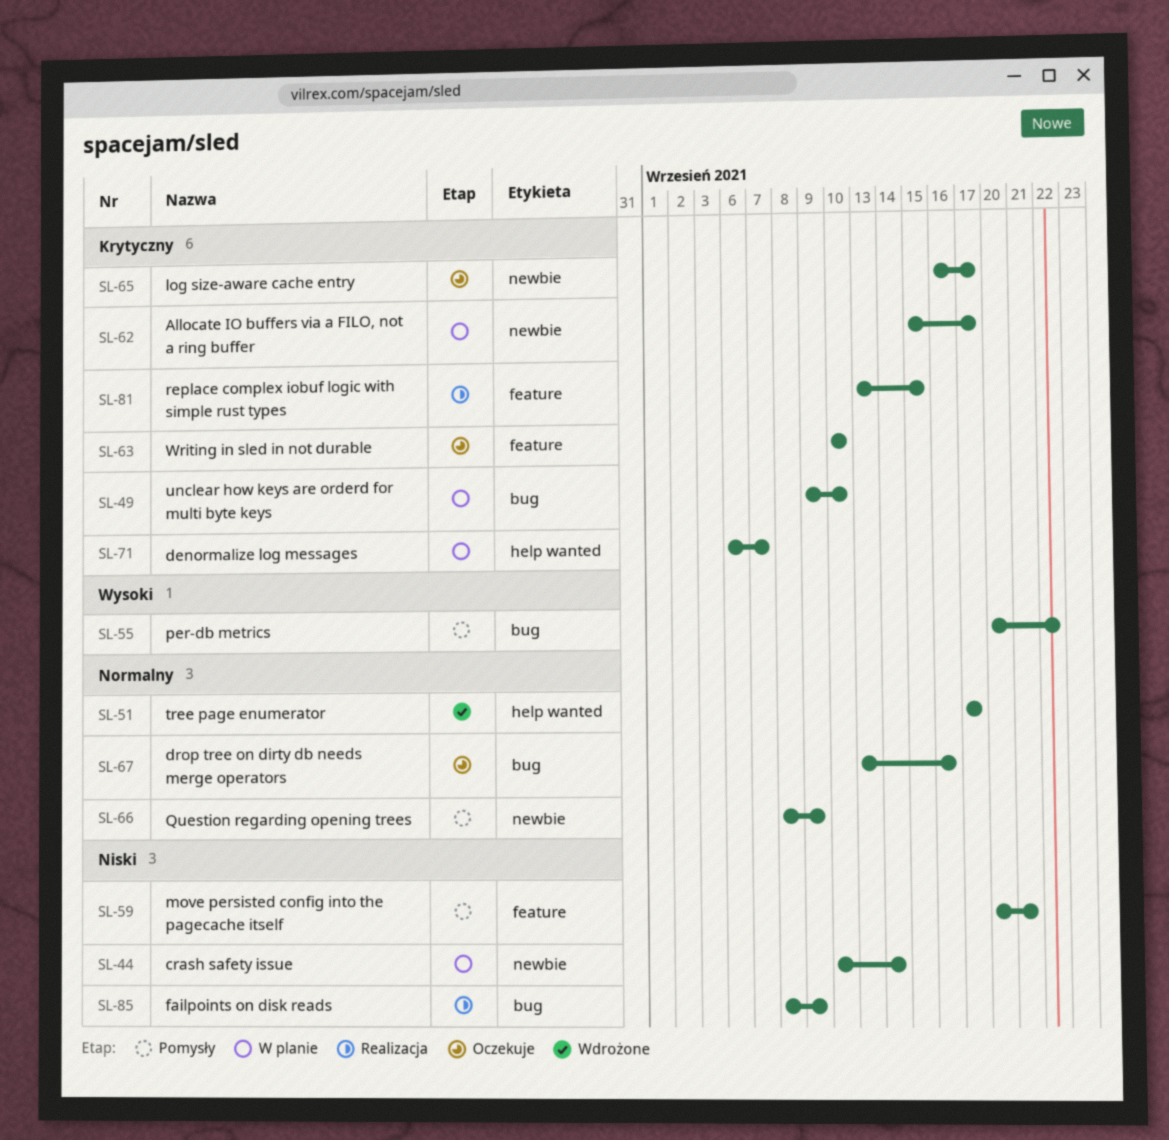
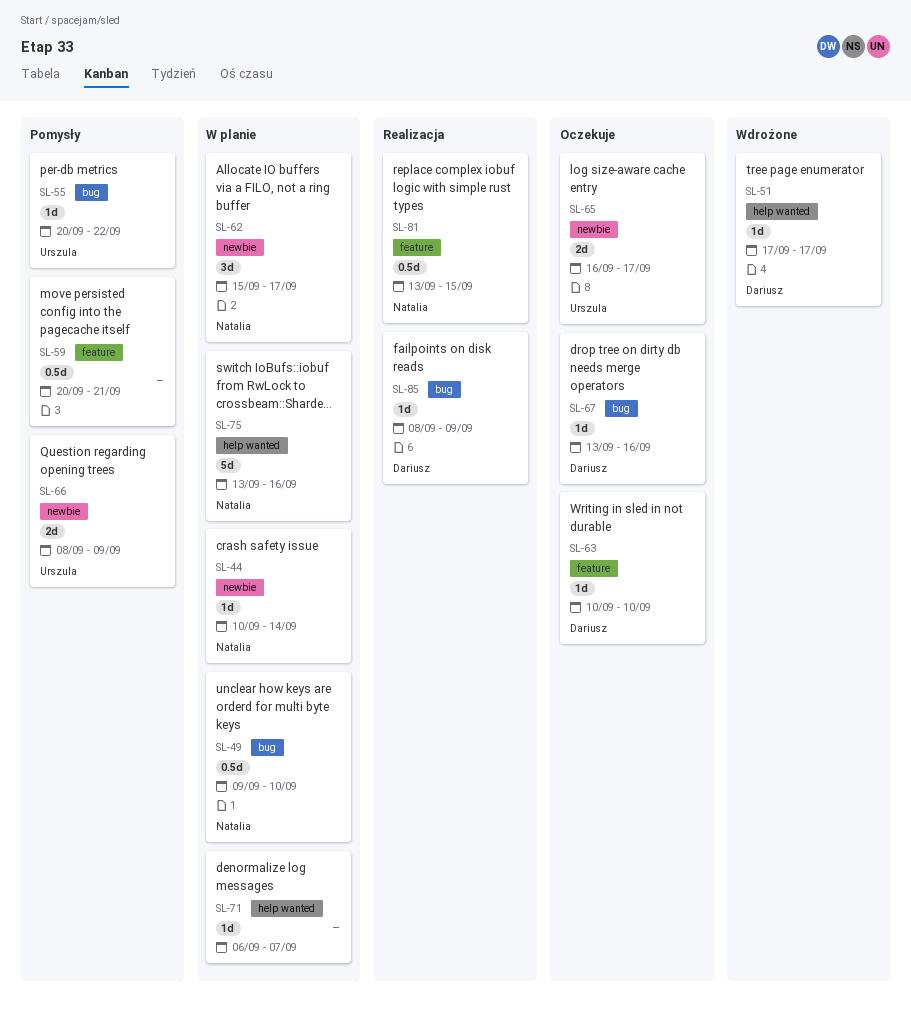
SL-75: none -> present

